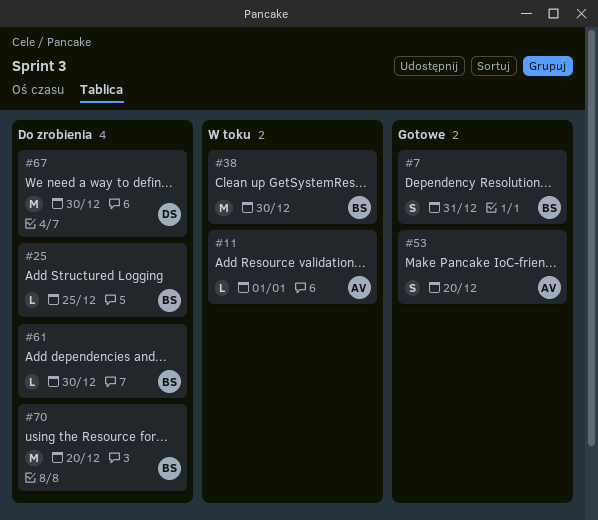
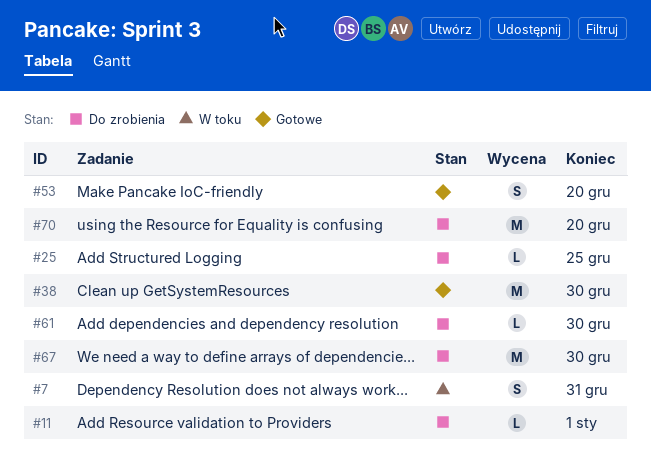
#7, status: Gotowe -> W toku
#11, status: W toku -> Do zrobienia
#38, status: W toku -> Gotowe

